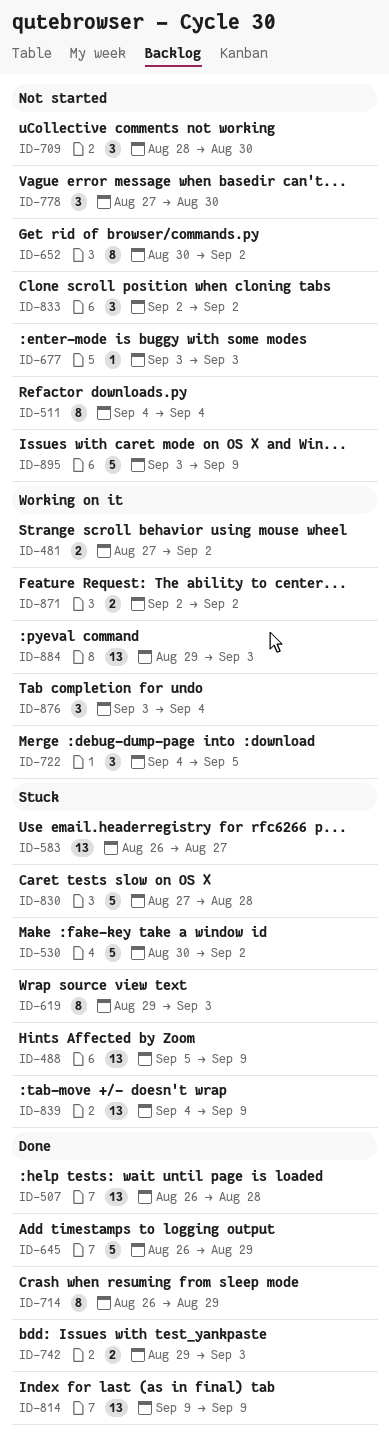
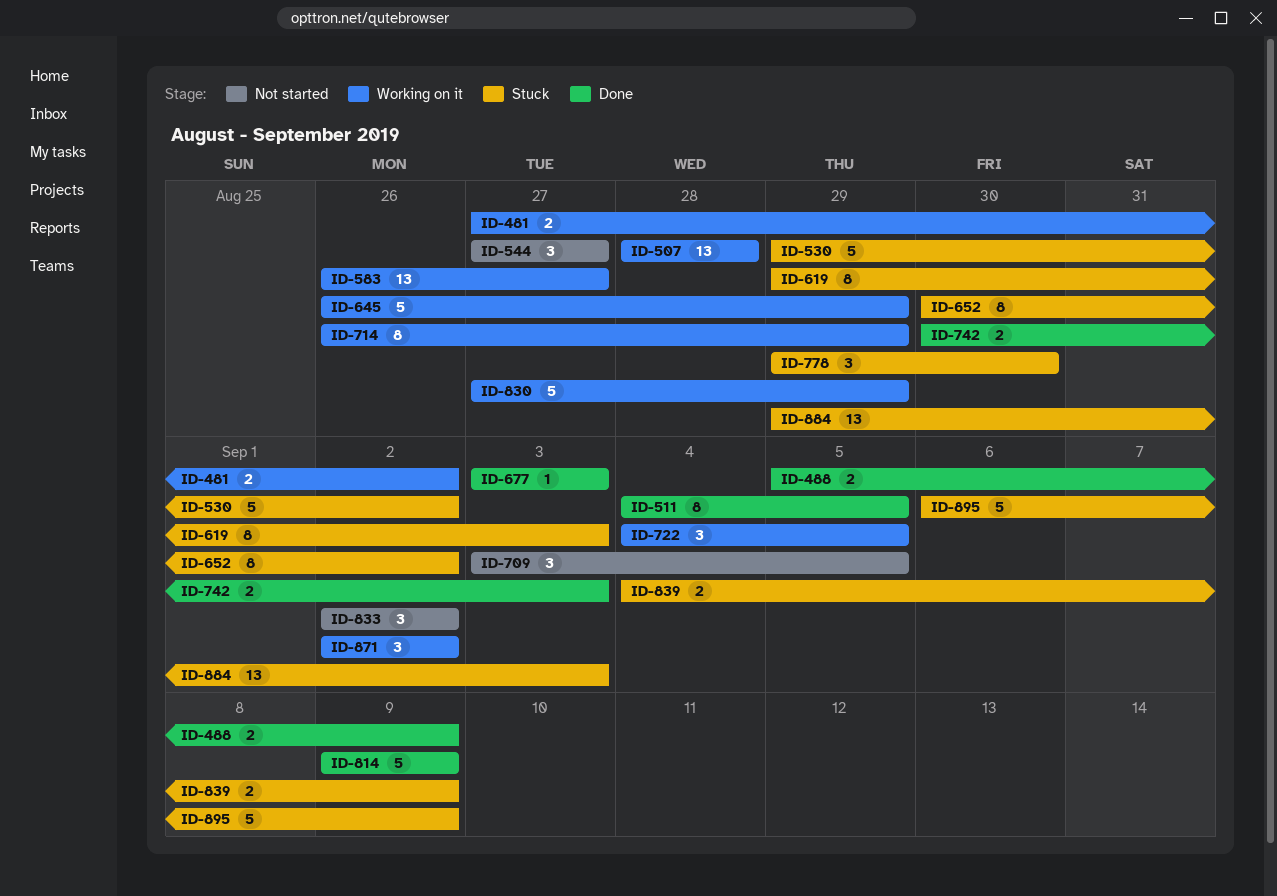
ID-488, status: Stuck -> Done
ID-488, estimate: 13 -> 2
ID-507, status: Done -> Working on it
ID-507, start: Aug 26 -> Aug 28
ID-511, status: Not started -> Done
ID-511, due: Sep 4 -> Sep 5
ID-530, start: Aug 30 -> Aug 29
ID-544: none -> present
ID-583, status: Stuck -> Working on it
ID-645, status: Done -> Working on it
ID-652, status: Not started -> Stuck
ID-677, status: Not started -> Done
ID-709, start: Aug 28 -> Sep 3
ID-709, due: Aug 30 -> Sep 5
ID-714, status: Done -> Working on it
ID-742, start: Aug 29 -> Aug 30
ID-778, status: Not started -> Stuck
ID-778, start: Aug 27 -> Aug 29
ID-814, estimate: 13 -> 5
ID-830, status: Stuck -> Working on it
ID-830, due: Aug 28 -> Aug 29
ID-839, estimate: 13 -> 2
ID-871, estimate: 2 -> 3
ID-876: present -> none
ID-884, status: Working on it -> Stuck
ID-895, status: Not started -> Stuck
ID-895, start: Sep 3 -> Sep 6

